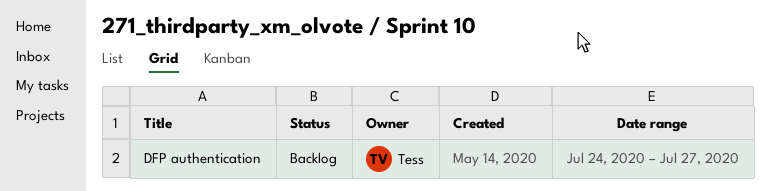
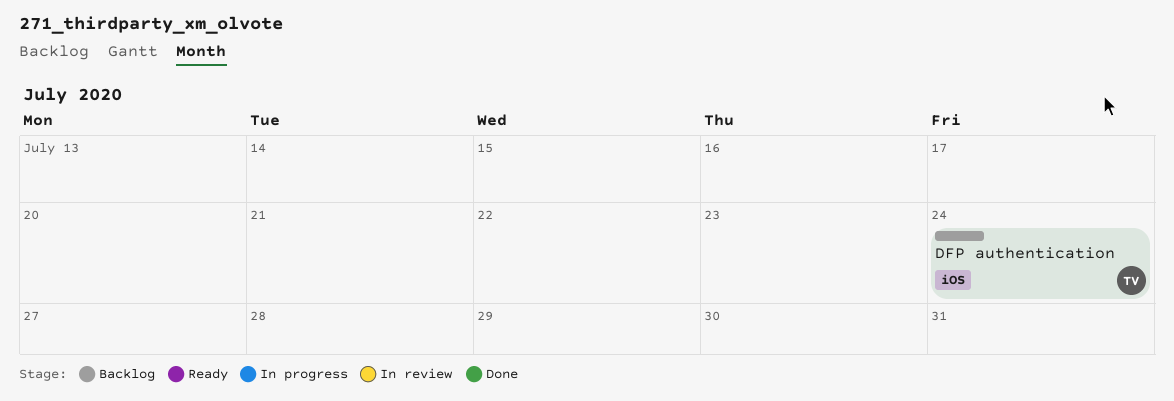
DFP authentication, due: Jul 27 -> Jul 24

